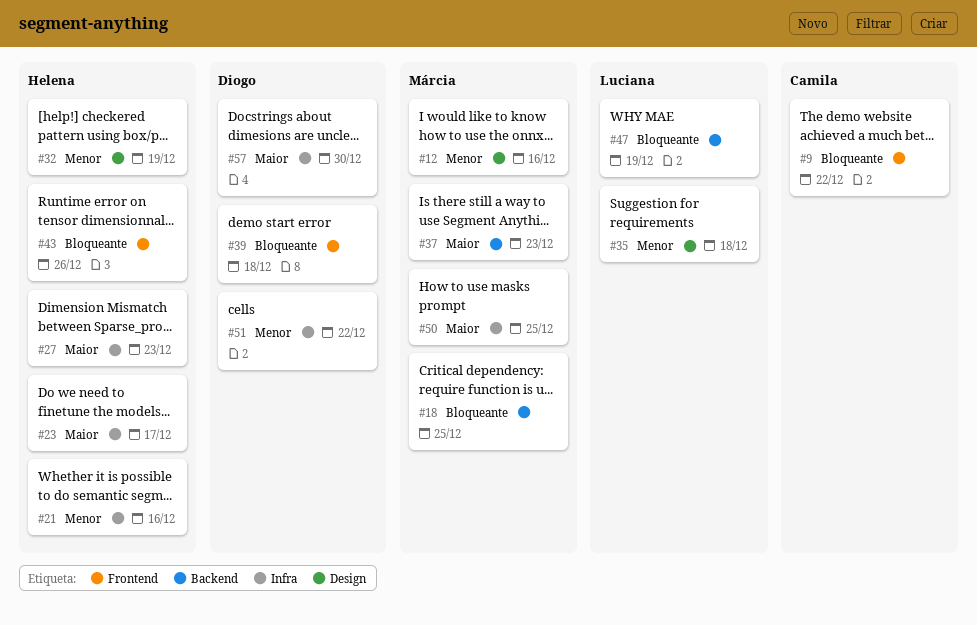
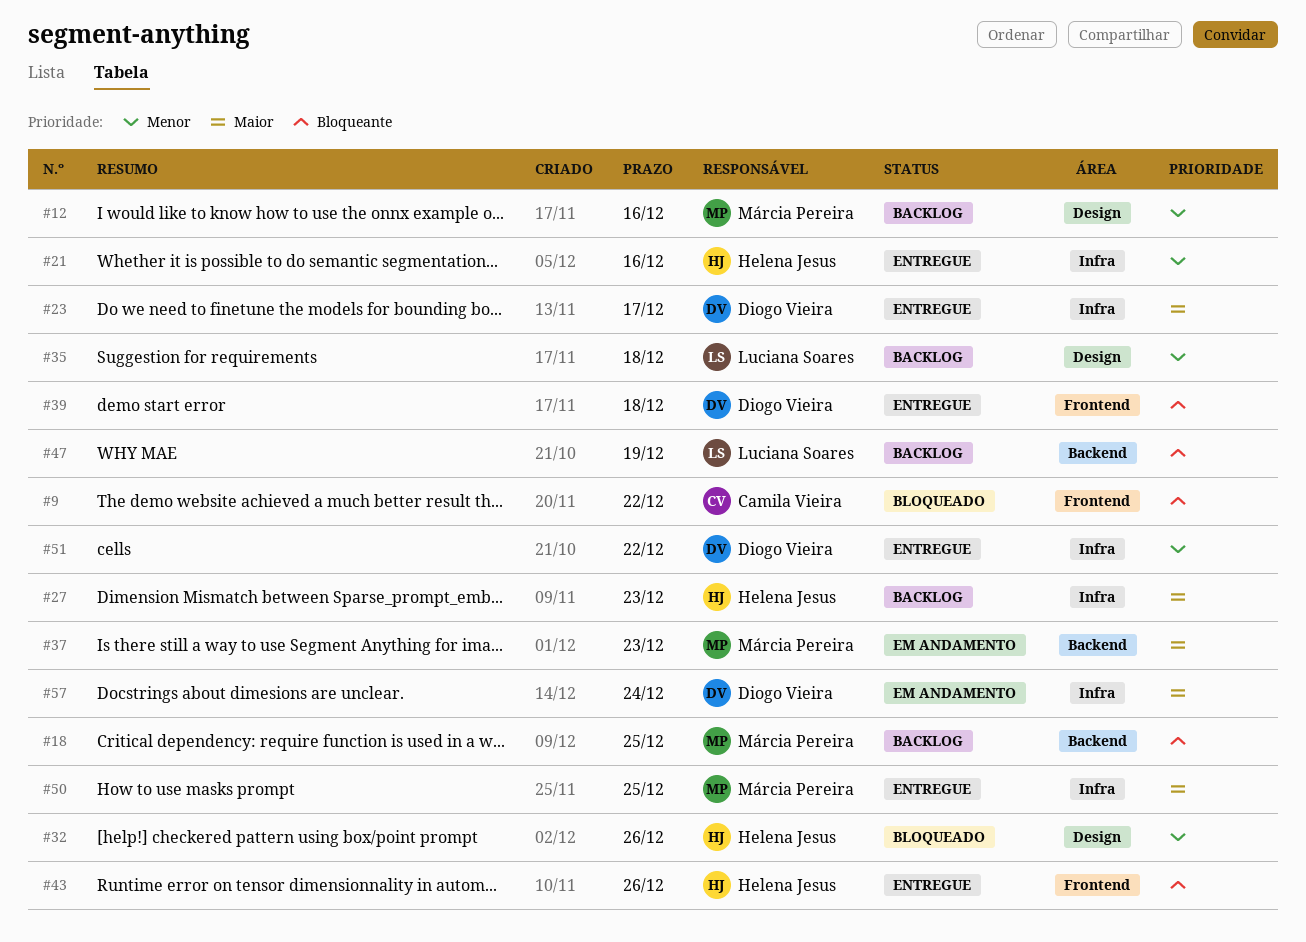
#23, owner: Helena Jesus -> Diogo Vieira
#32, due: Dec 19 -> Dec 26
#57, due: Dec 30 -> Dec 24

